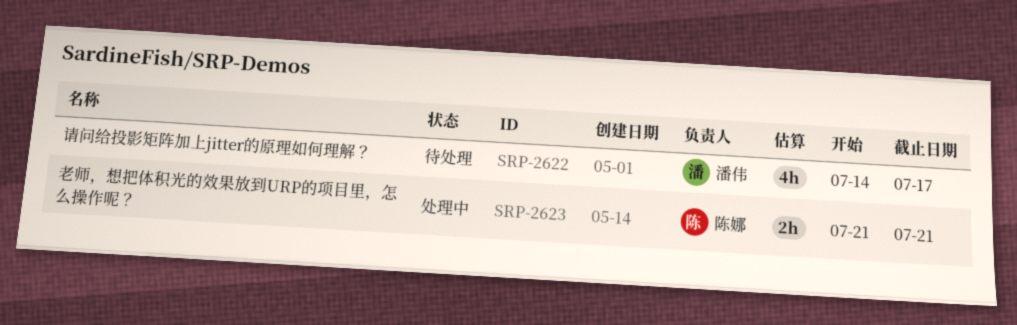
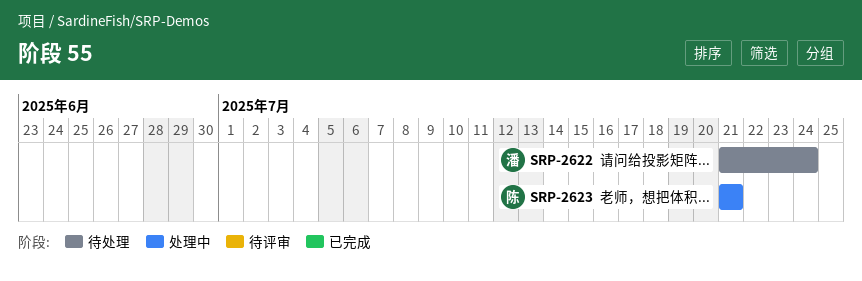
SRP-2622, start: Jul 14 -> Jul 21
SRP-2622, due: Jul 17 -> Jul 24

